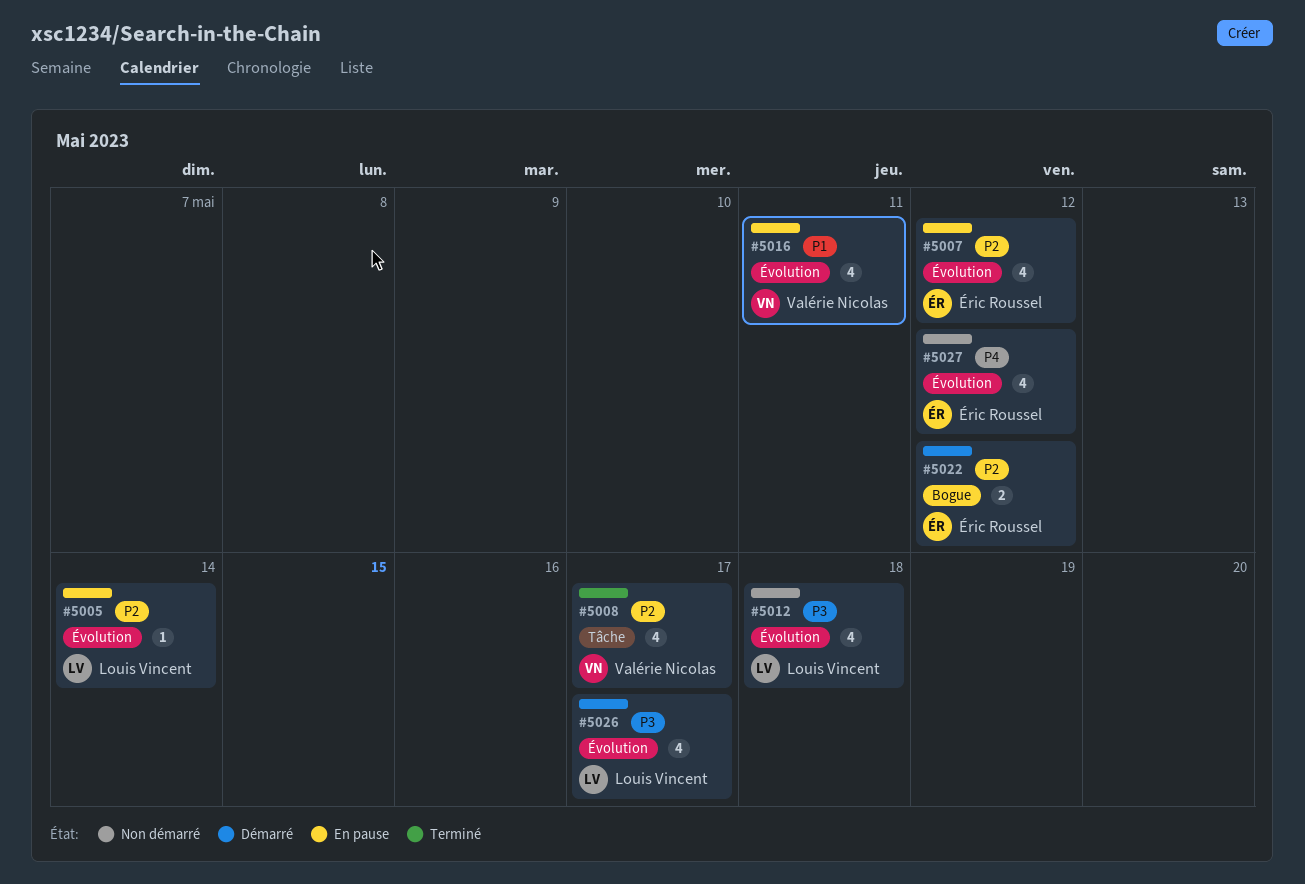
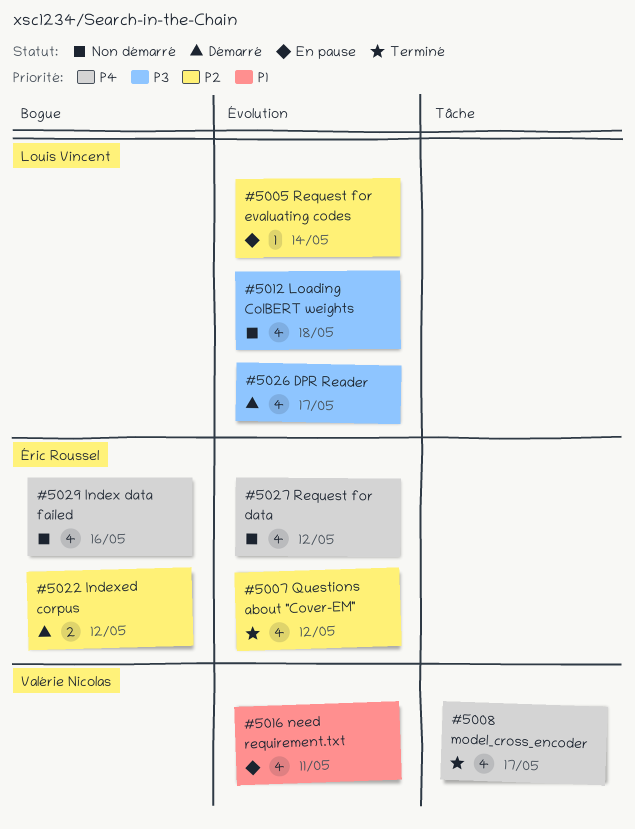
#5007, status: En pause -> Terminé
#5008, priority: P2 -> P4
#5029: none -> present

